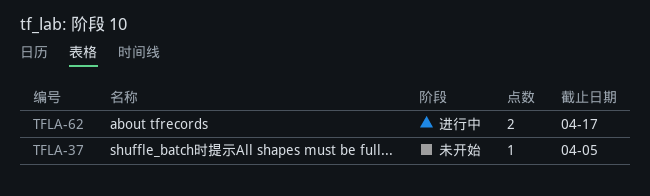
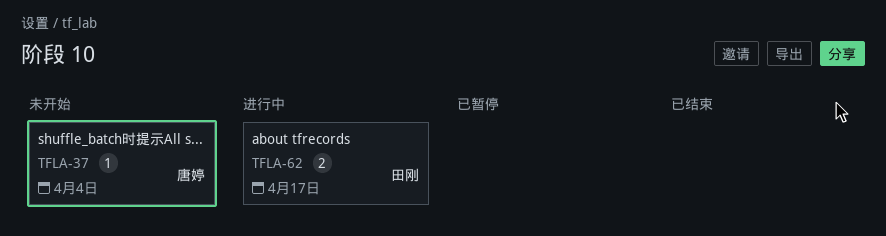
TFLA-37, due: Apr 5 -> Apr 4

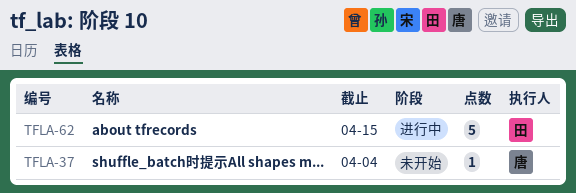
TFLA-62, estimate: 2 -> 5
TFLA-62, due: Apr 17 -> Apr 15

